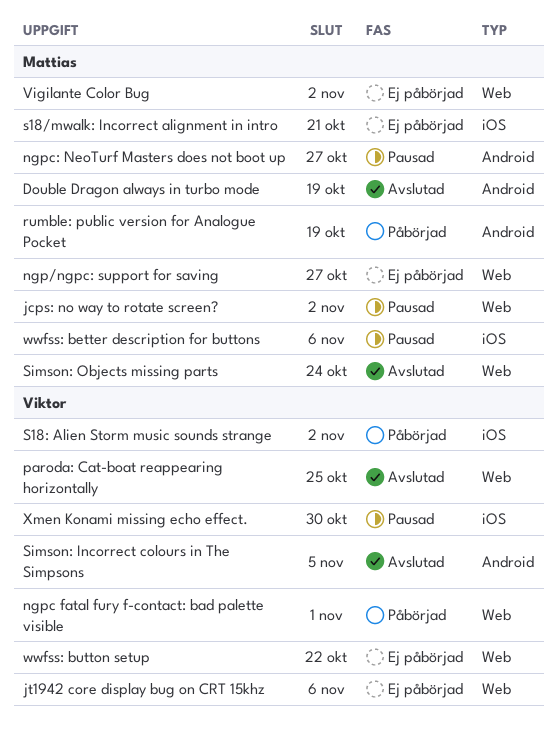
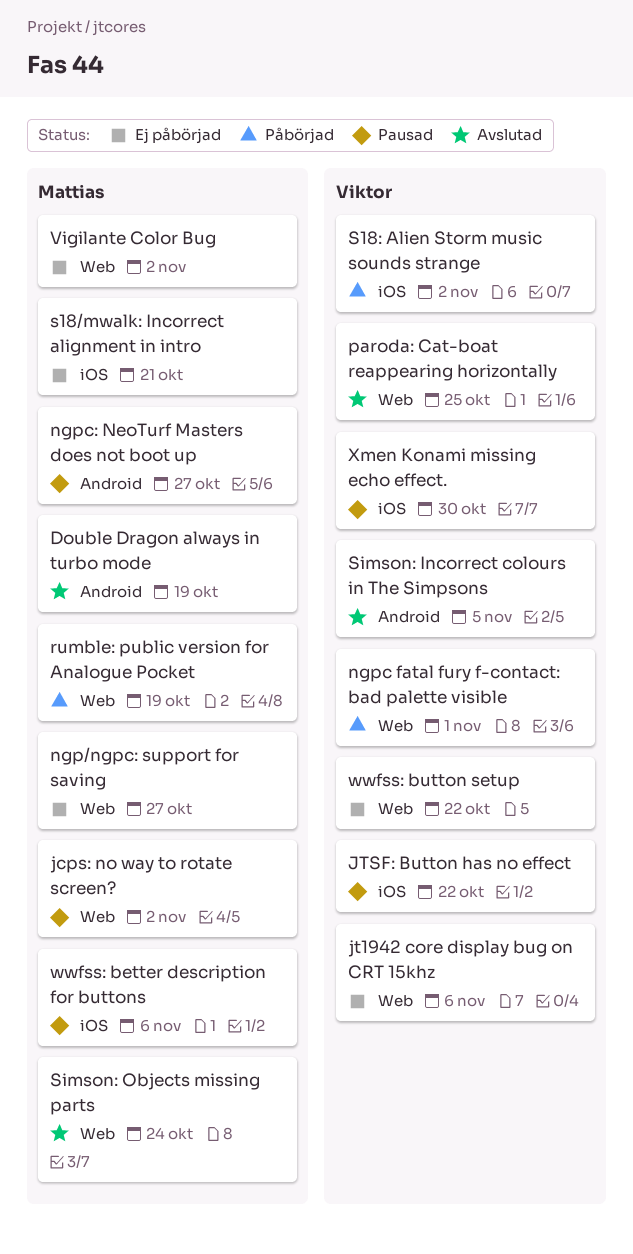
JTSF: Button has no effect: none -> present
rumble: public version for Analogue Pocket, label: Android -> Web

